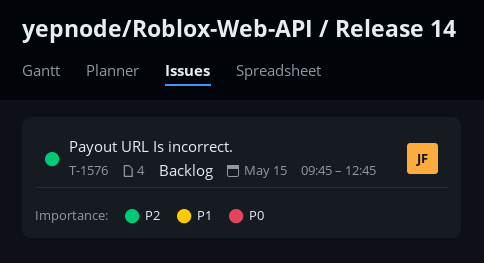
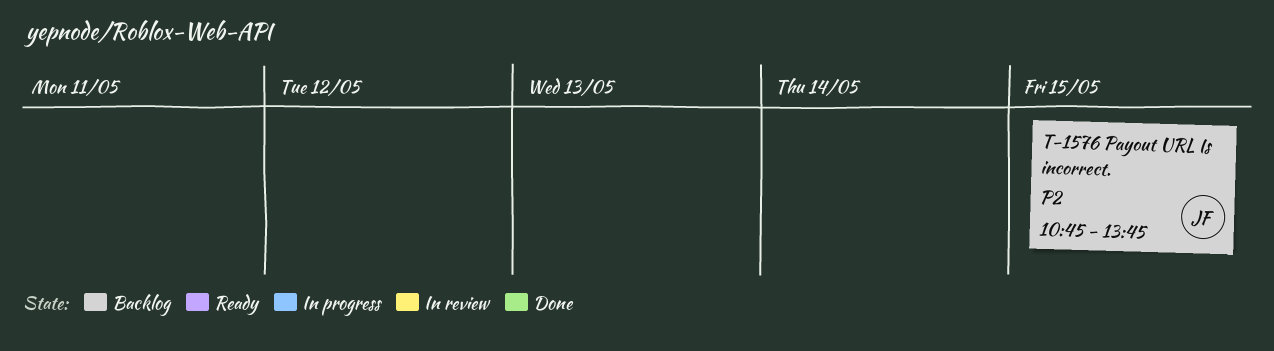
T-1576, begins: 09:45 -> 10:45
T-1576, ends: 12:45 -> 13:45

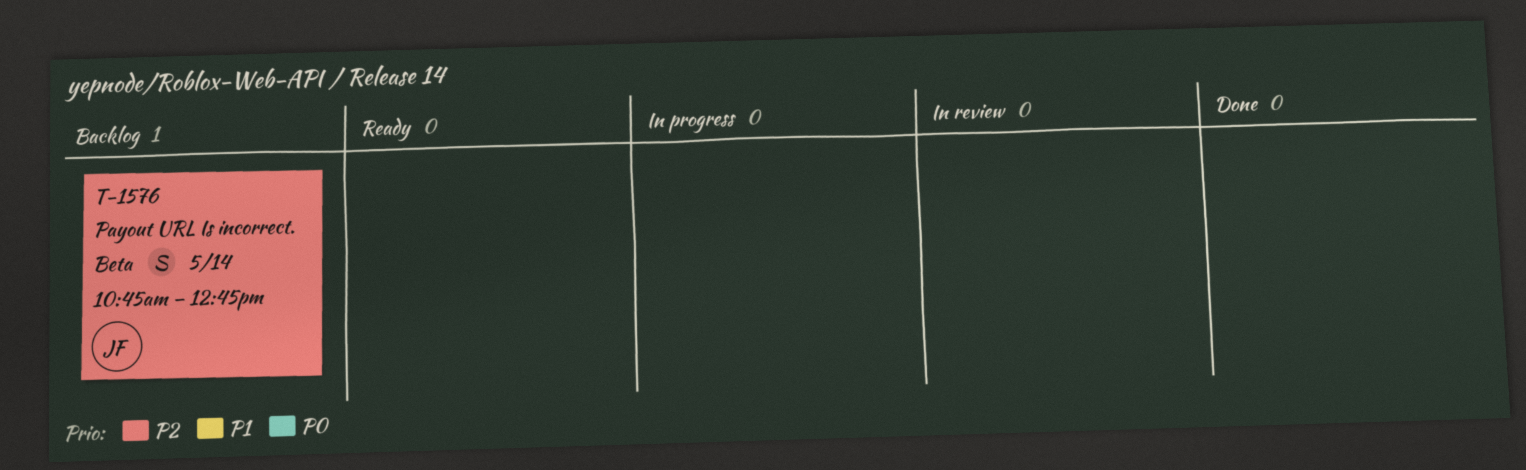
T-1576, day: May 15 -> May 14
T-1576, ends: 13:45 -> 12:45

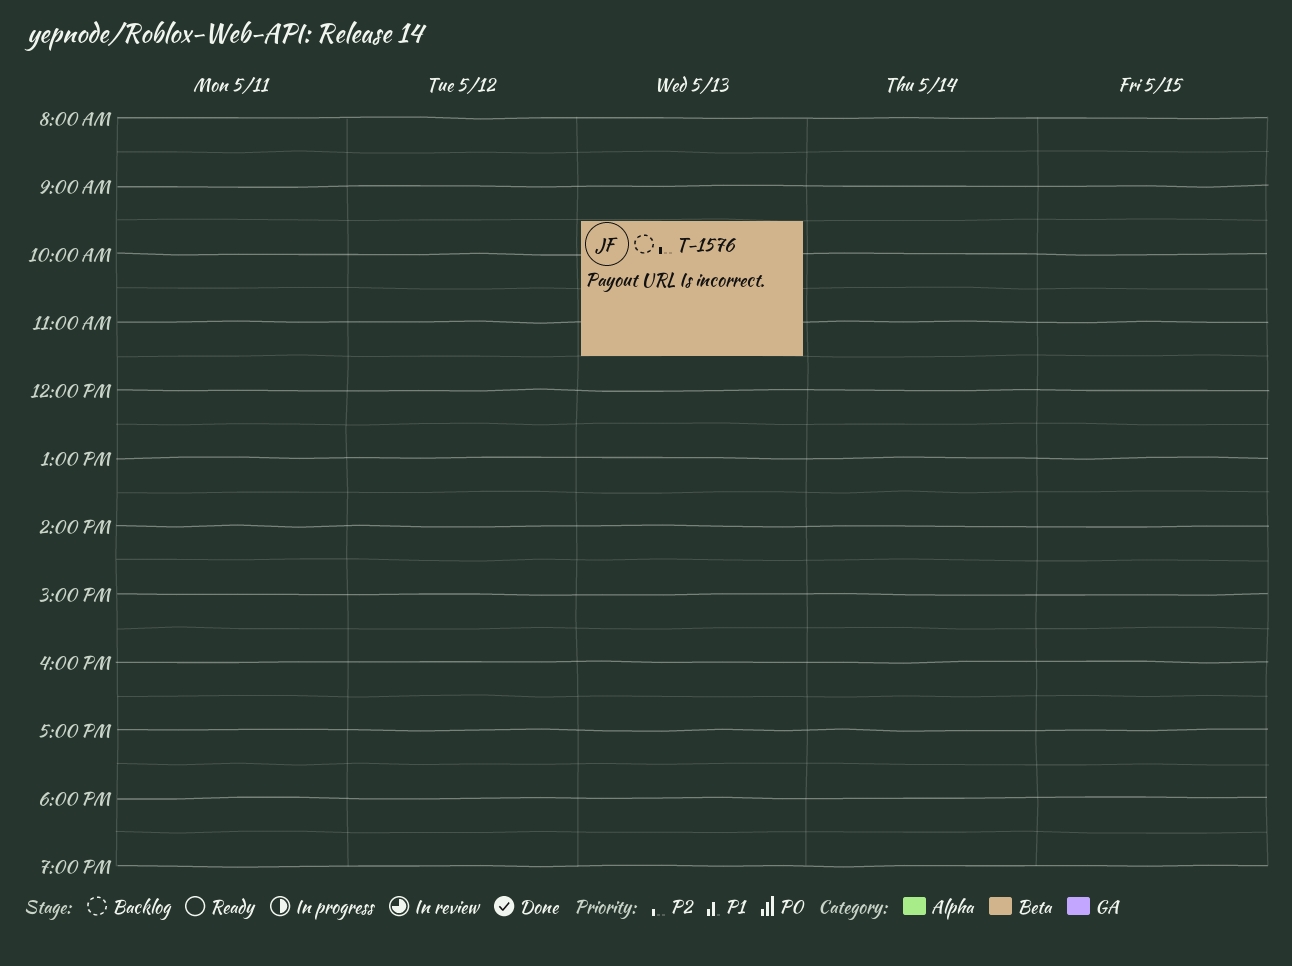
T-1576, day: May 14 -> May 13
T-1576, begins: 10:45 -> 09:30
T-1576, ends: 12:45 -> 11:30

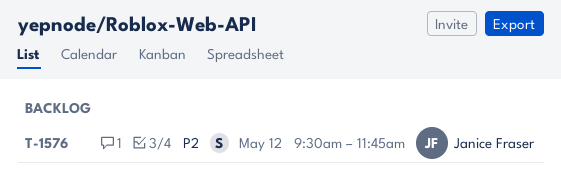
T-1576, day: May 13 -> May 12
T-1576, ends: 11:30 -> 11:45

